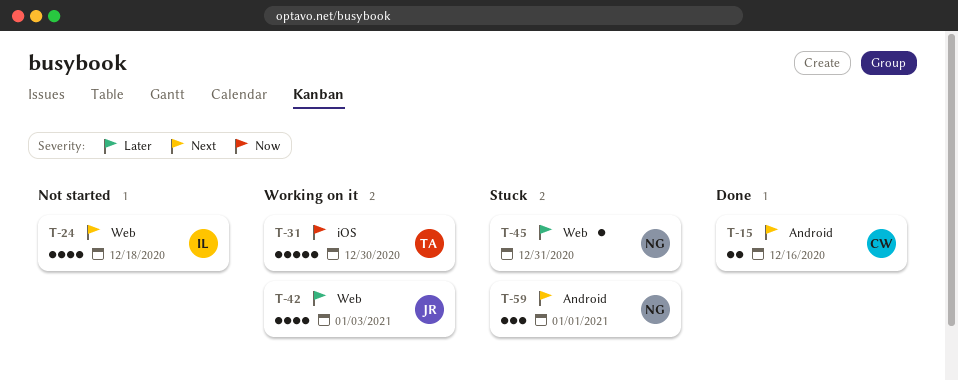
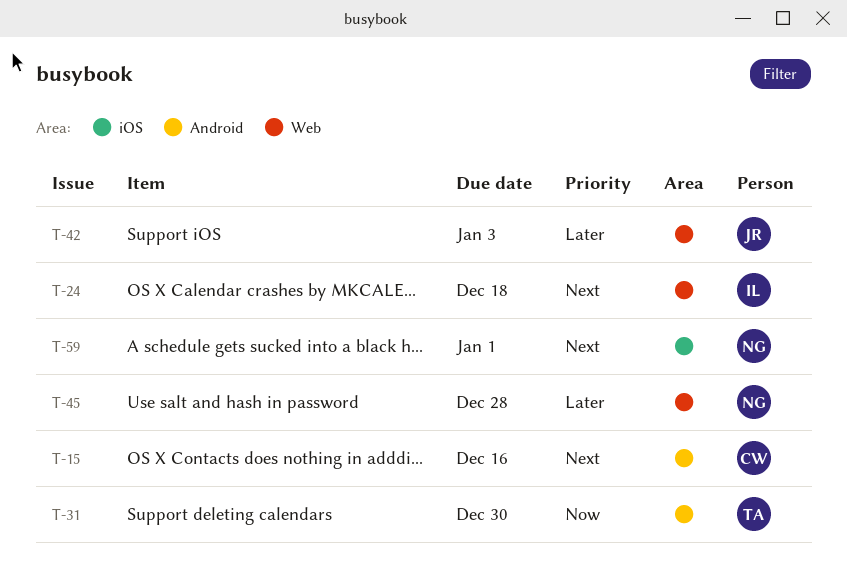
T-31, label: iOS -> Android
T-45, due: Dec 31 -> Dec 28
T-59, label: Android -> iOS

